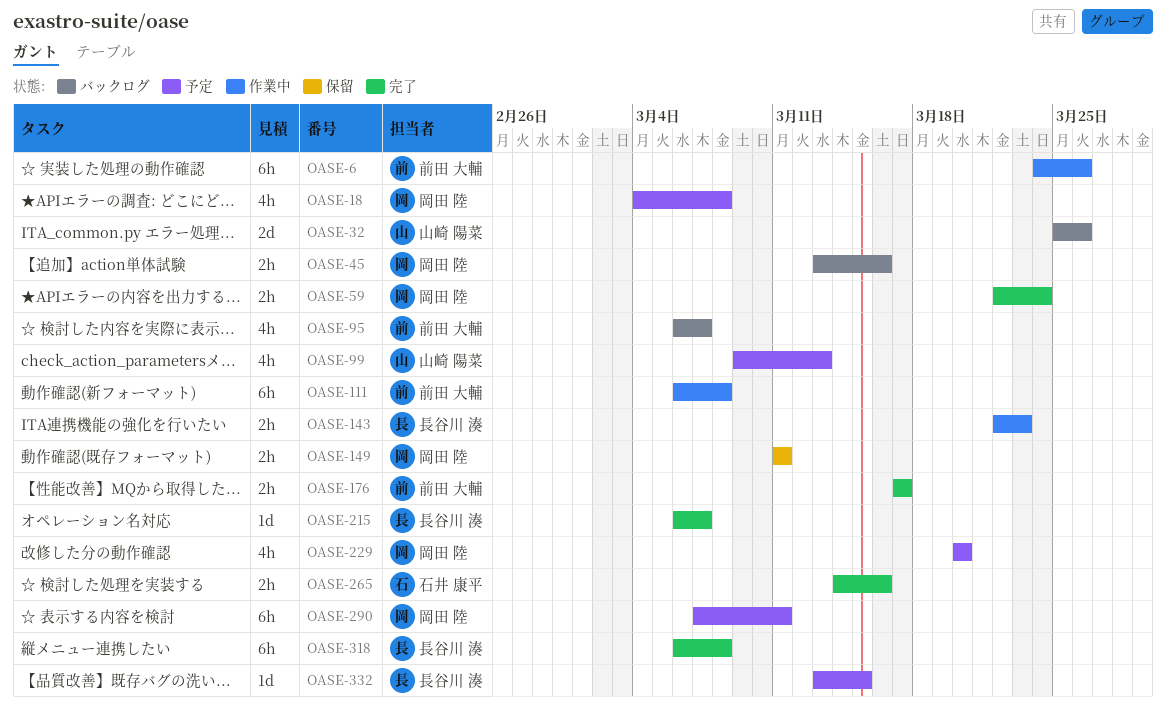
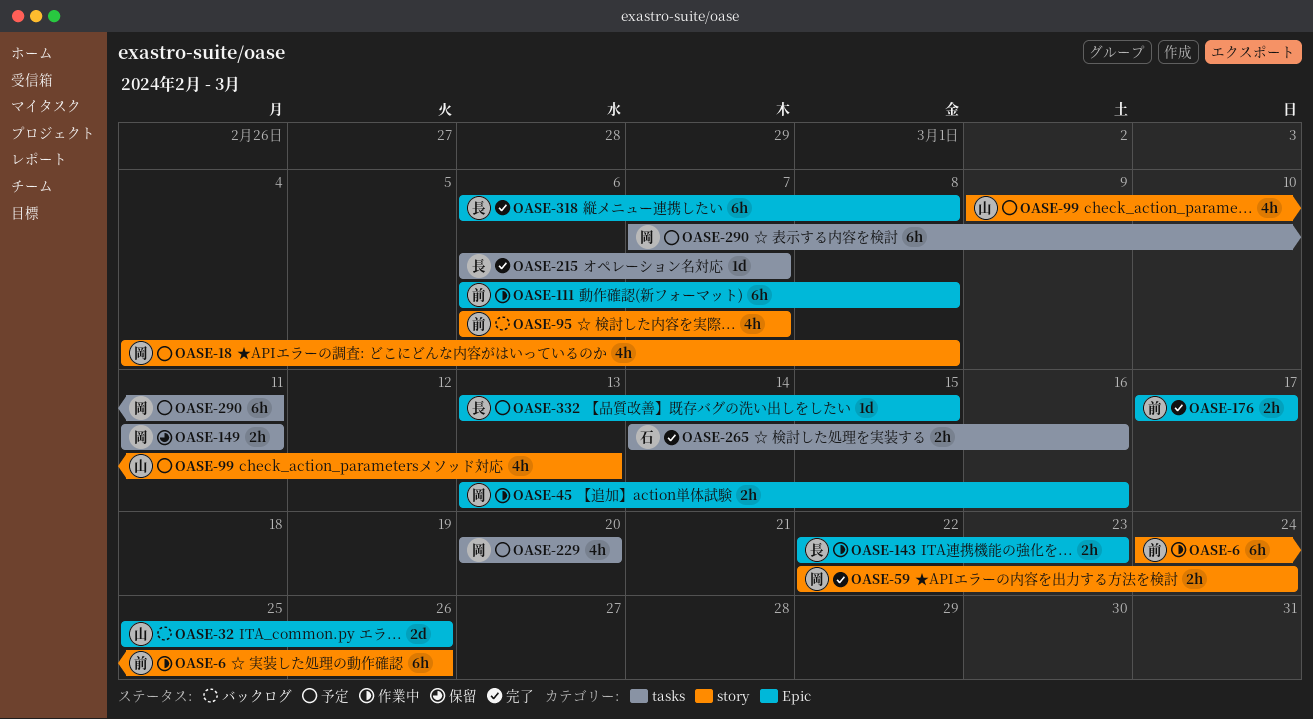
OASE-45, status: バックログ -> 作業中

